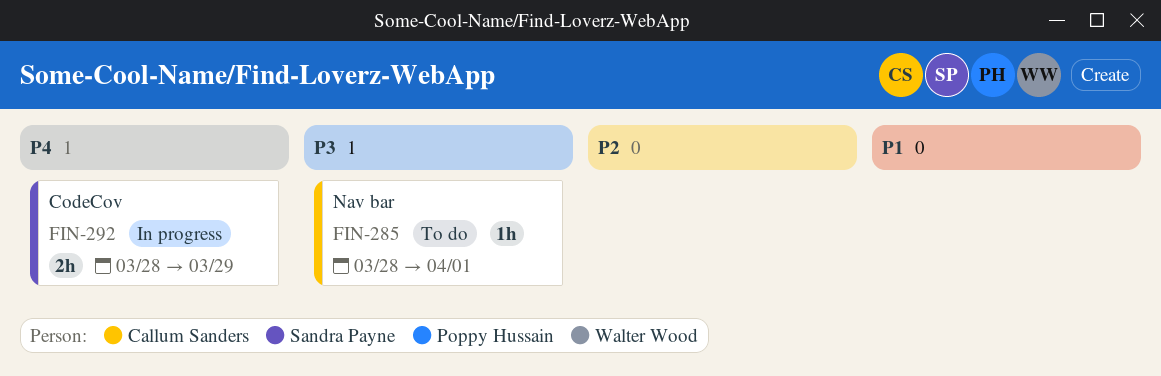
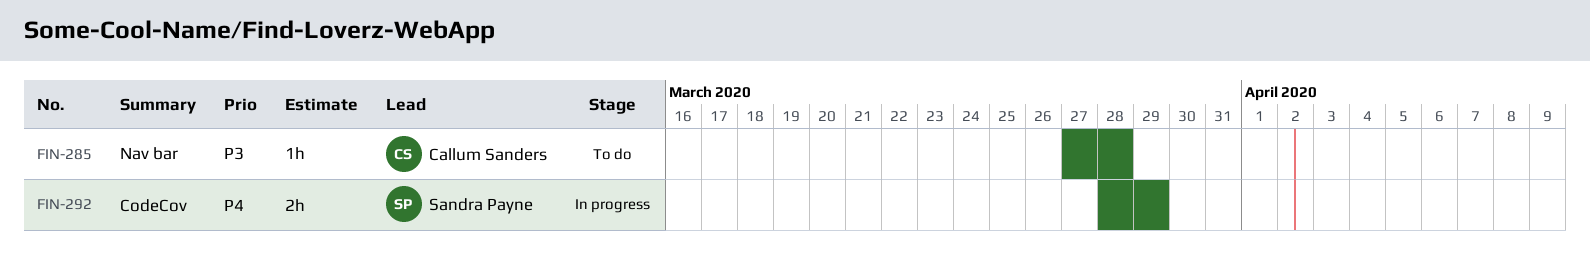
FIN-285, start: Mar 28 -> Mar 27
FIN-285, due: Apr 1 -> Mar 28

